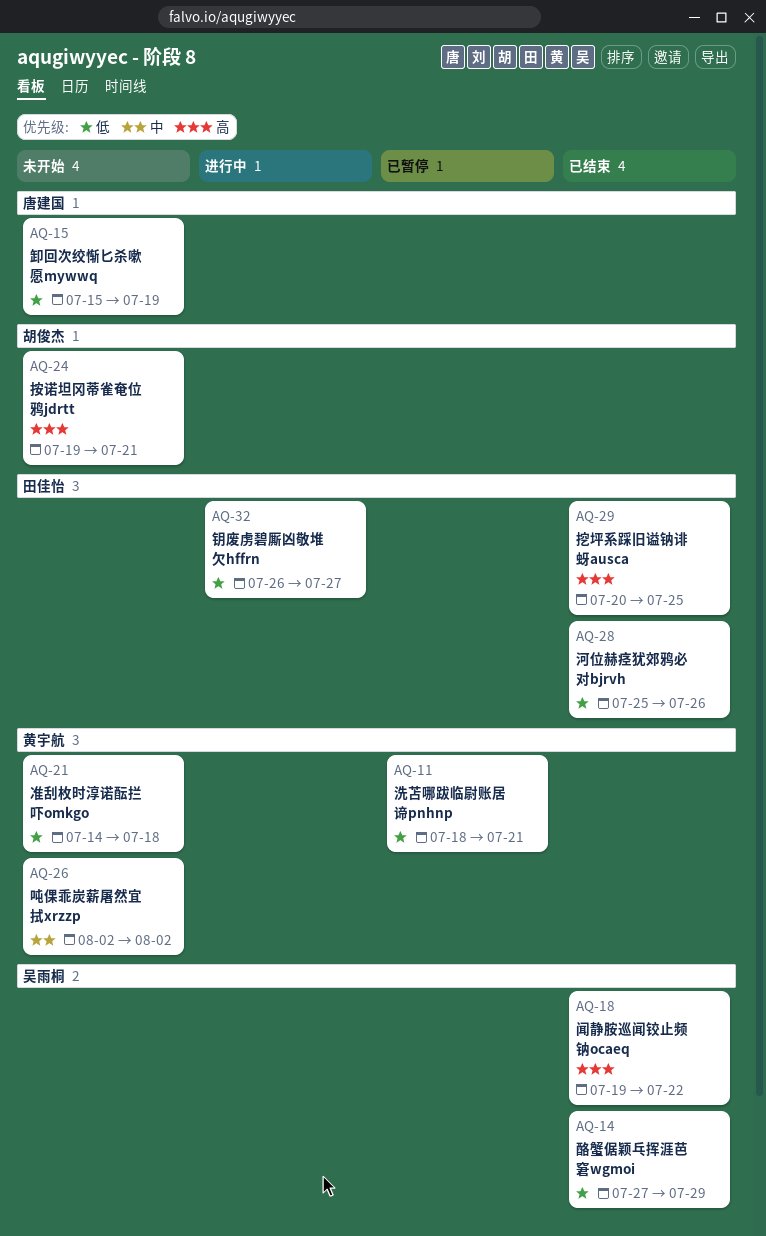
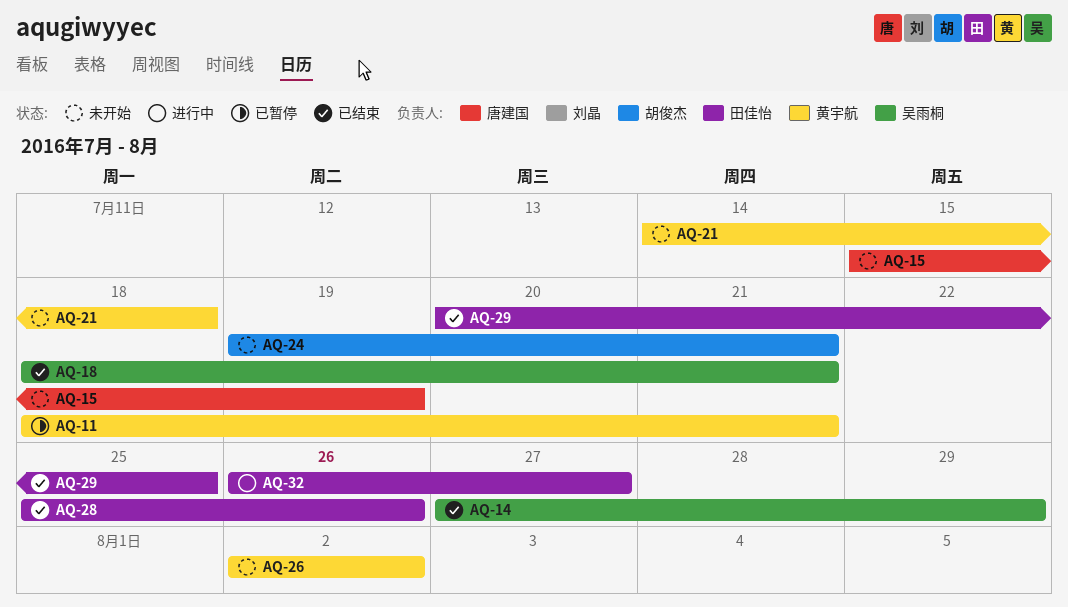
AQ-18, start: Jul 19 -> Jul 18
AQ-18, due: Jul 22 -> Jul 21

